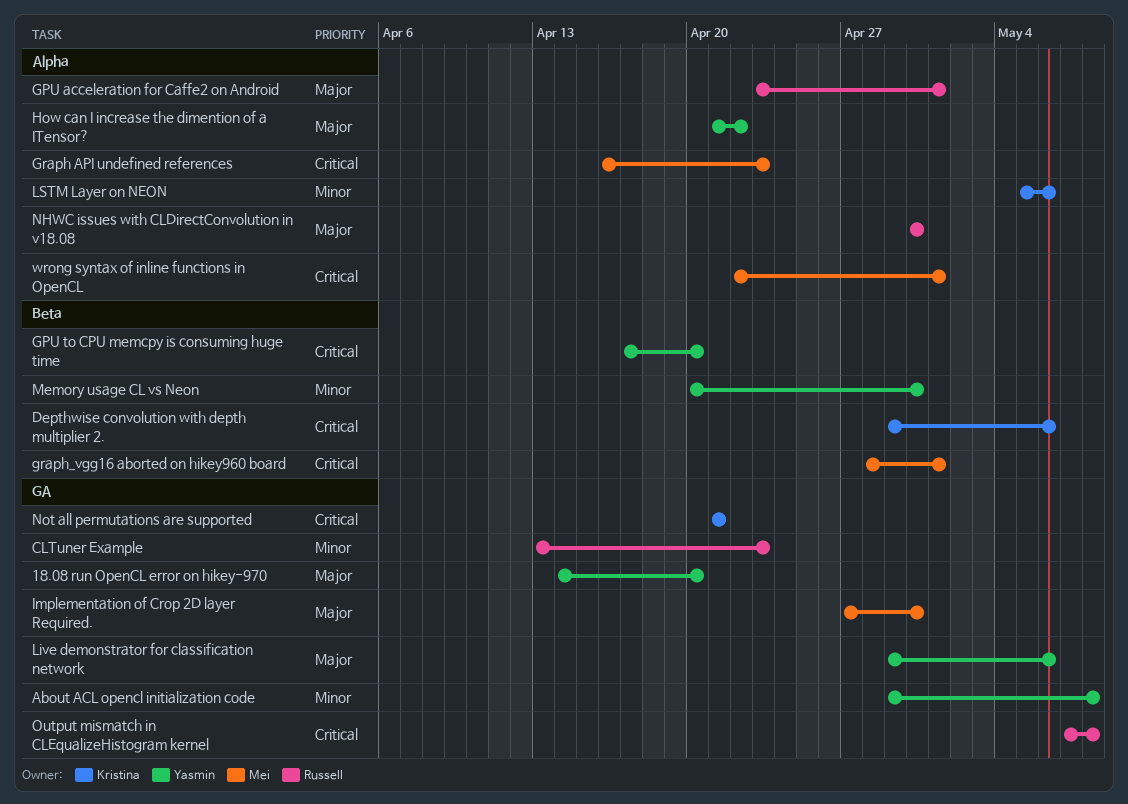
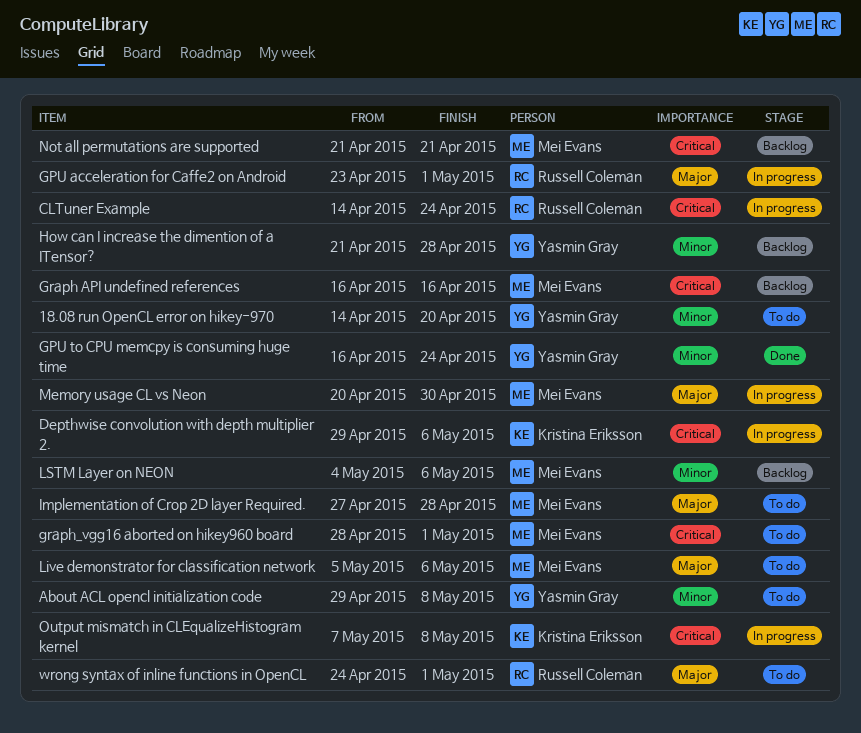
18.08 run OpenCL error on hikey-970, priority: Major -> Minor
CLTuner Example, priority: Minor -> Critical
CLTuner Example, start: Apr 13 -> Apr 14
CLTuner Example, due: Apr 23 -> Apr 24
GPU to CPU memcpy is consuming huge time, priority: Critical -> Minor
GPU to CPU memcpy is consuming huge time, start: Apr 17 -> Apr 16
GPU to CPU memcpy is consuming huge time, due: Apr 20 -> Apr 24
Graph API undefined references, due: Apr 23 -> Apr 16
How can I increase the dimention of a ITensor?, priority: Major -> Minor
How can I increase the dimention of a ITensor?, due: Apr 22 -> Apr 28
Implementation of Crop 2D layer Required., due: Apr 30 -> Apr 28
Live demonstrator for classification network, owner: Yasmin Gray -> Mei Evans
Live demonstrator for classification network, start: Apr 29 -> May 5
LSTM Layer on NEON, owner: Kristina Eriksson -> Mei Evans
LSTM Layer on NEON, start: May 5 -> May 4
Memory usage CL vs Neon, owner: Yasmin Gray -> Mei Evans
Memory usage CL vs Neon, priority: Minor -> Major
NHWC issues with CLDirectConvolution in v18.08: present -> none
Not all permutations are supported, owner: Kristina Eriksson -> Mei Evans
Output mismatch in CLEqualizeHistogram kernel, owner: Russell Coleman -> Kristina Eriksson
wrong syntax of inline functions in OpenCL, owner: Mei Evans -> Russell Coleman
wrong syntax of inline functions in OpenCL, priority: Critical -> Major
wrong syntax of inline functions in OpenCL, start: Apr 22 -> Apr 24

